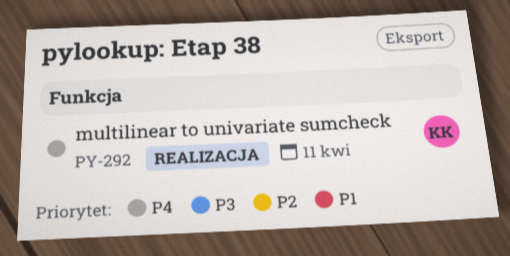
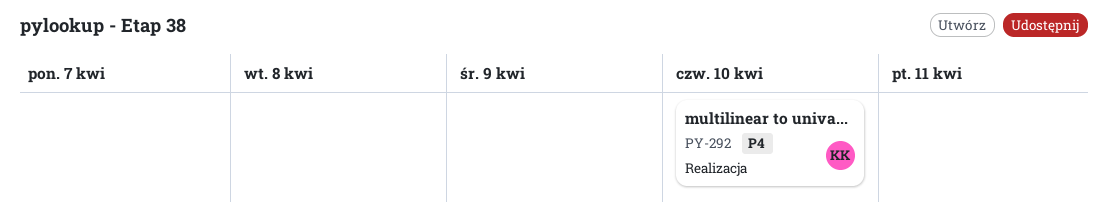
PY-292, due: Apr 11 -> Apr 10

